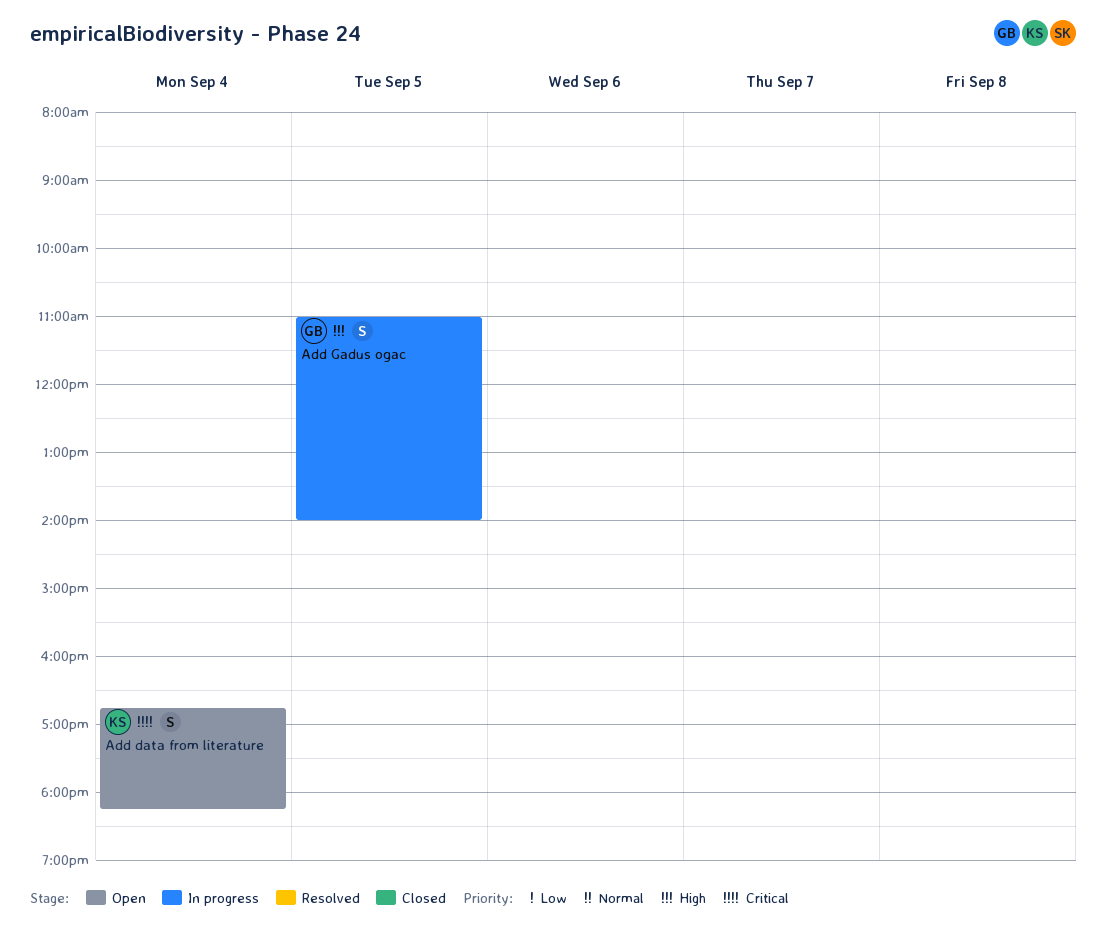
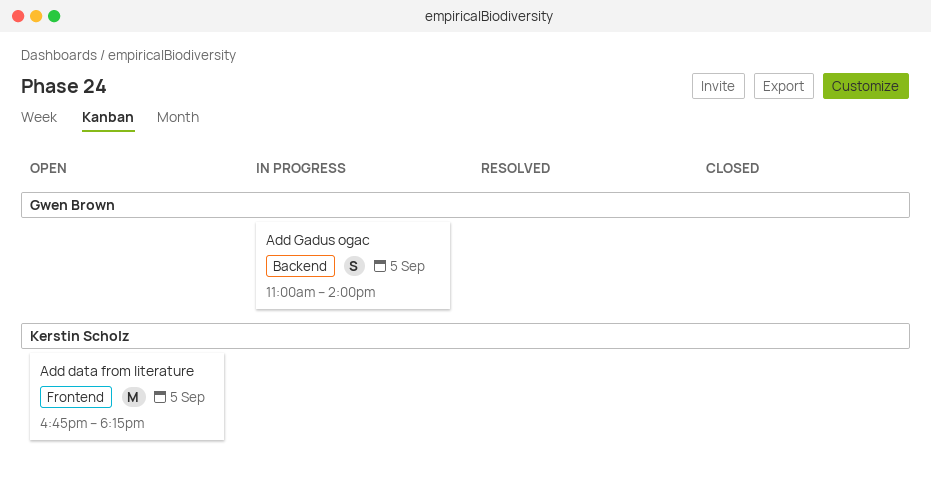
Add data from literature, estimate: S -> M
Add data from literature, day: Sep 4 -> Sep 5

